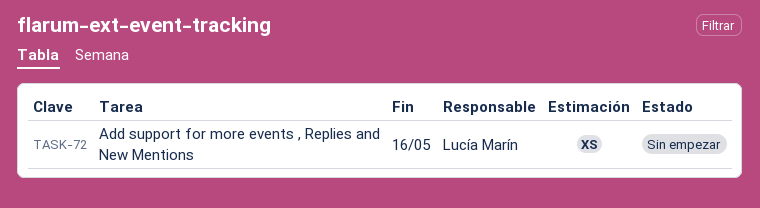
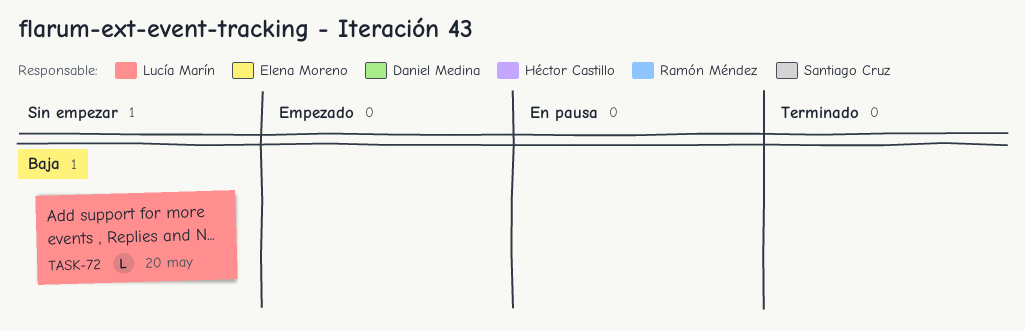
TASK-72, estimate: XS -> L
TASK-72, due: May 16 -> May 20

